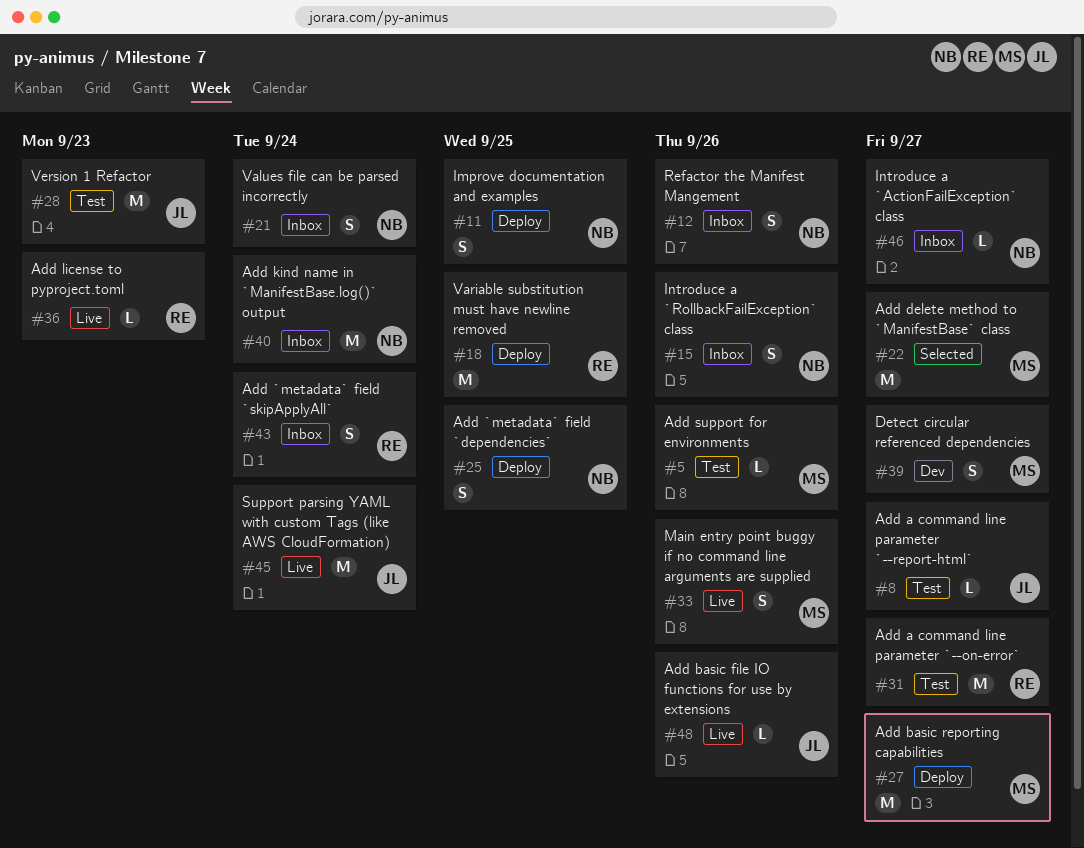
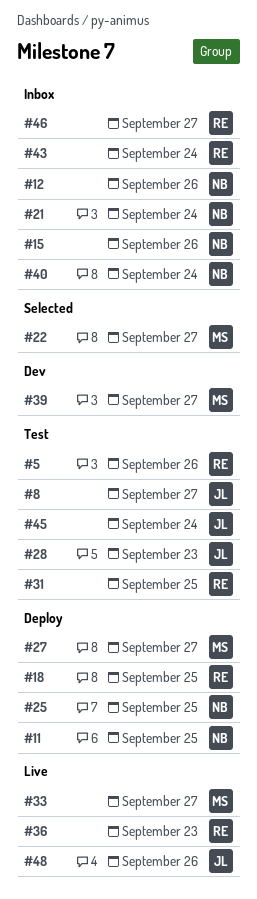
#5, owner: MS -> RE
#31, due: Sep 27 -> Sep 25
#33, due: Sep 26 -> Sep 27
#45, status: Live -> Test
#46, owner: NB -> RE

